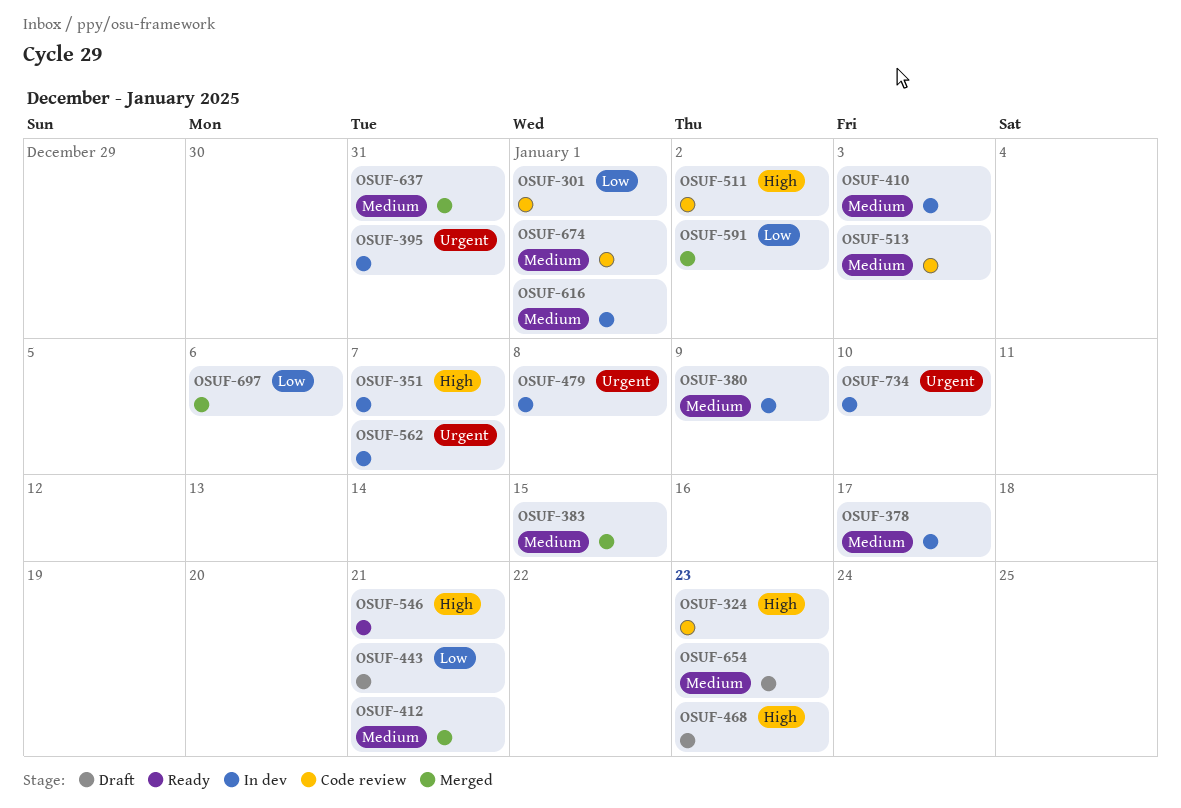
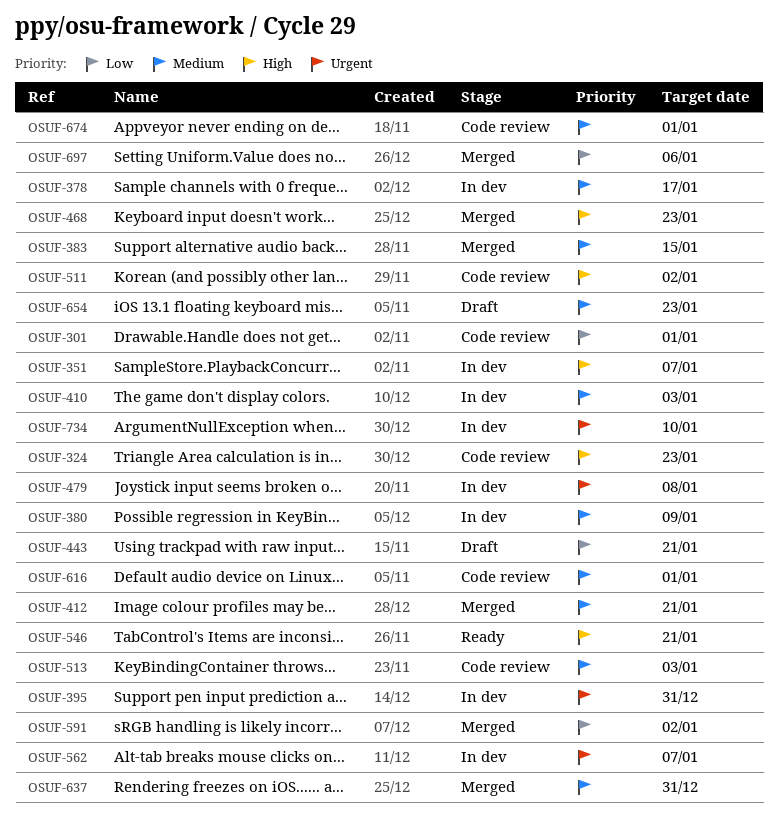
OSUF-468, status: Draft -> Merged
OSUF-616, status: In dev -> Code review

